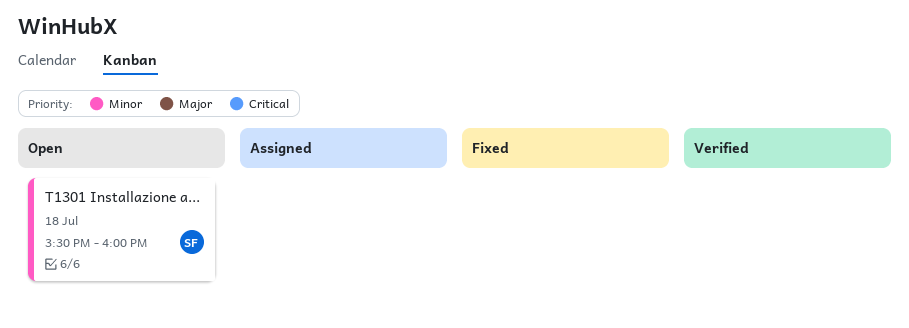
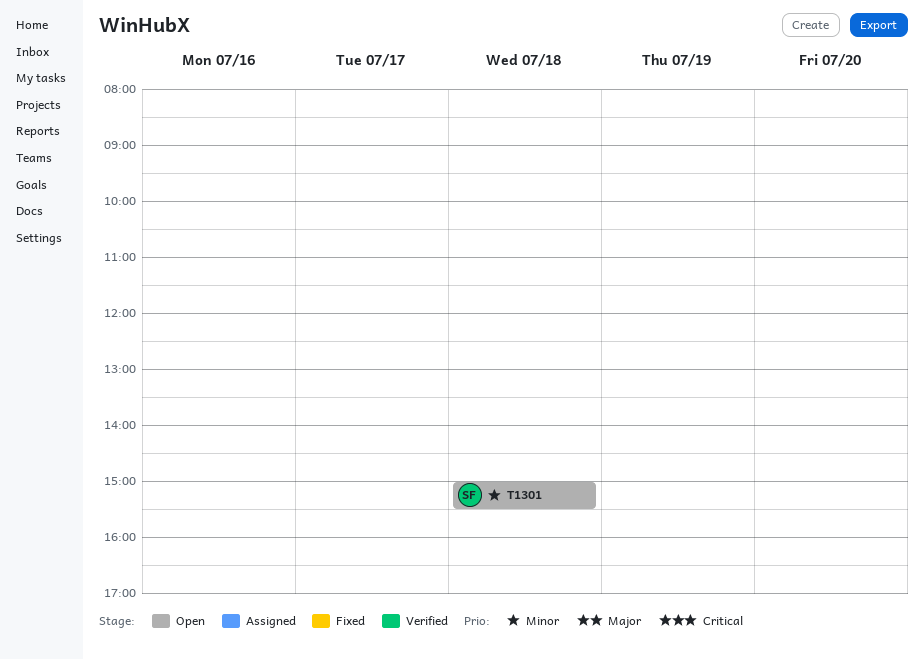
T1301, begins: 15:30 -> 15:00
T1301, ends: 16:00 -> 15:30

